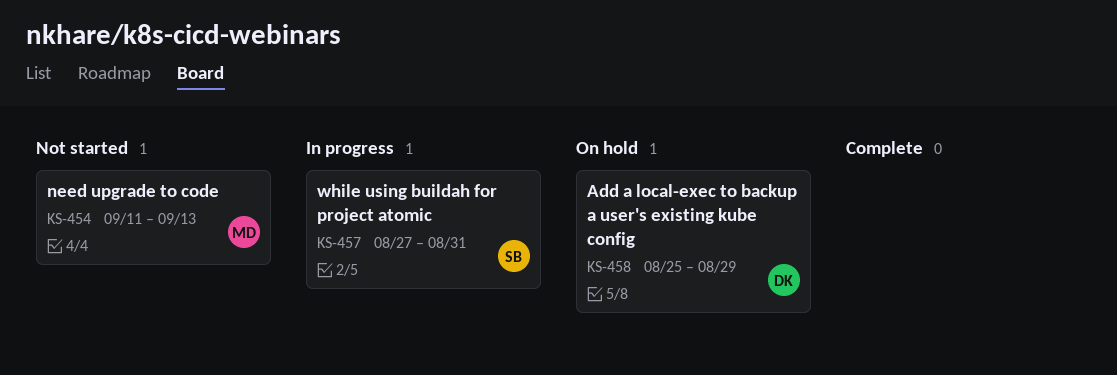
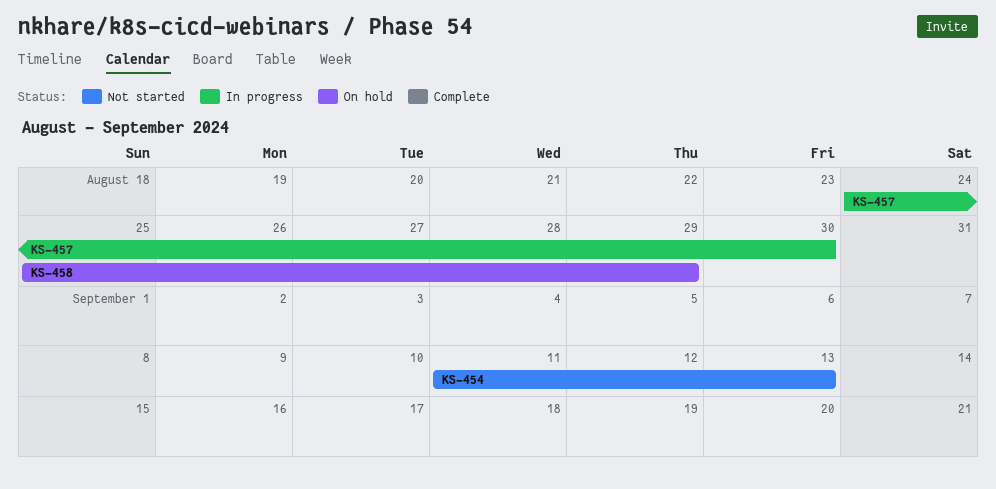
KS-457, start: Aug 27 -> Aug 24
KS-457, due: Aug 31 -> Aug 30

